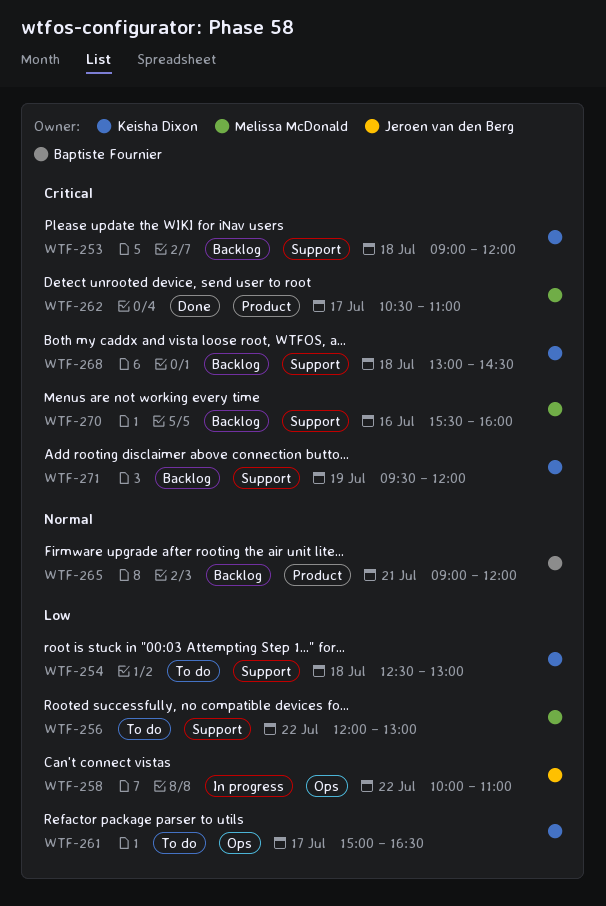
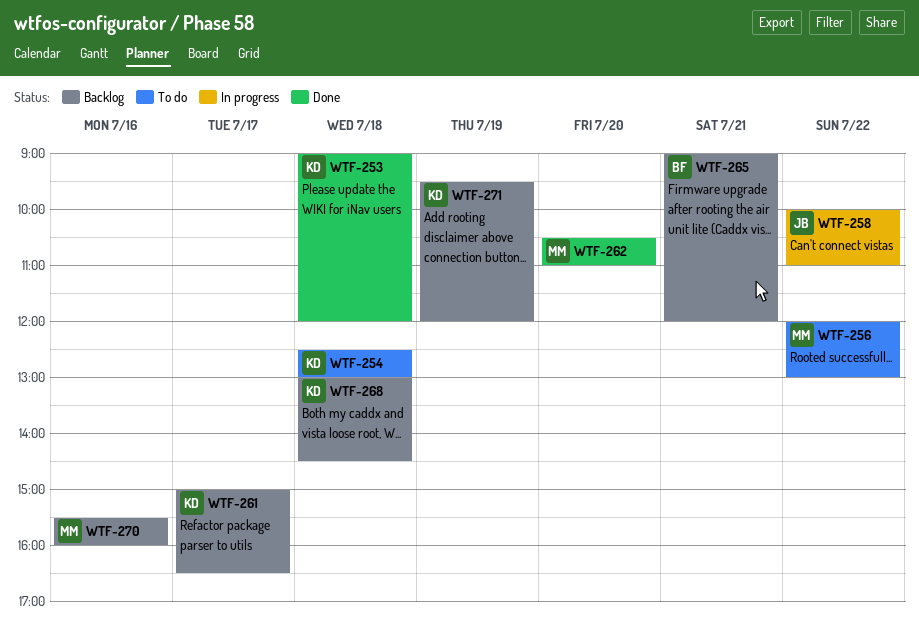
WTF-253, status: Backlog -> Done
WTF-261, status: To do -> Backlog
WTF-262, day: Jul 17 -> Jul 20

